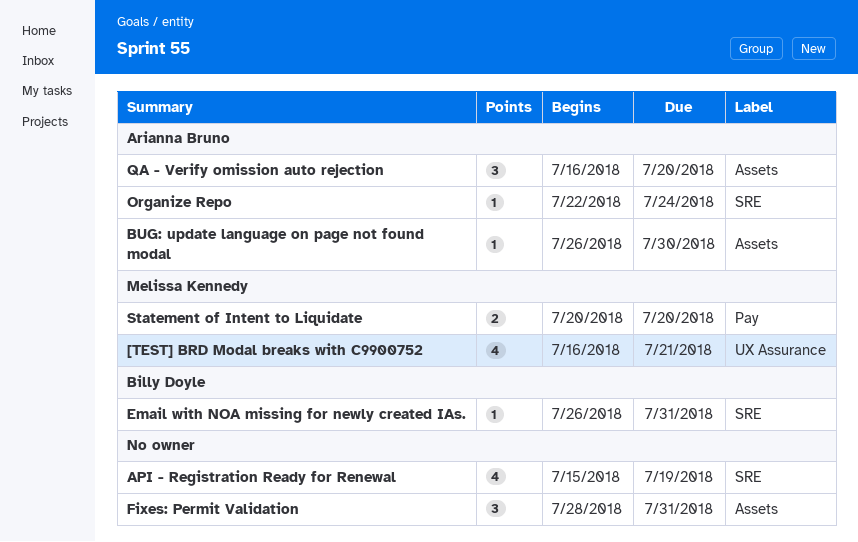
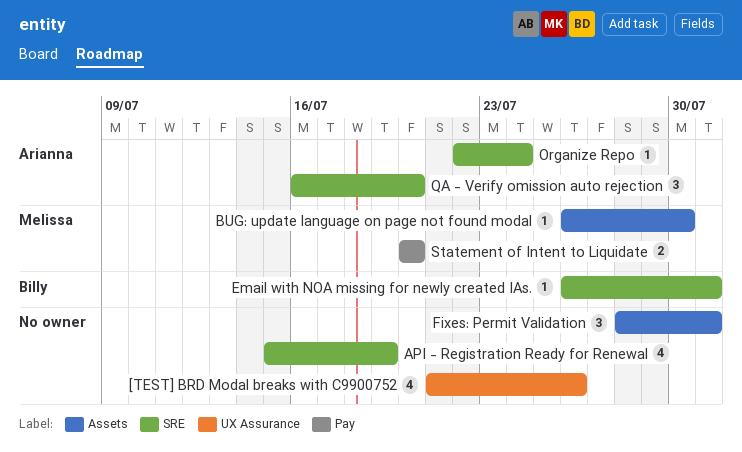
[TEST] BRD Modal breaks with C9900752, owner: Melissa Kennedy -> none
[TEST] BRD Modal breaks with C9900752, start: Jul 16 -> Jul 21
[TEST] BRD Modal breaks with C9900752, due: Jul 21 -> Jul 26
BUG: update language on page not found modal, owner: Arianna Bruno -> Melissa Kennedy
QA - Verify omission auto rejection, label: Assets -> SRE

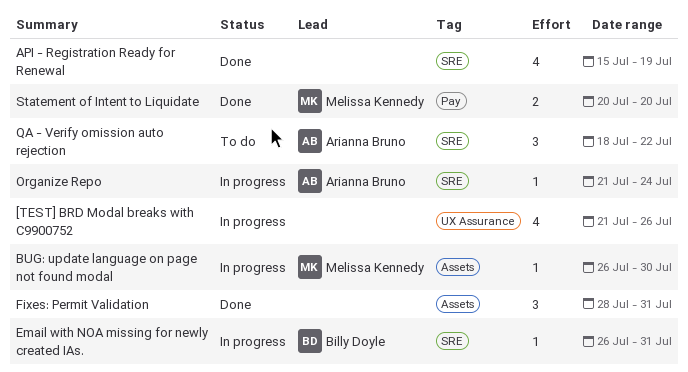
Organize Repo, start: Jul 22 -> Jul 21
QA - Verify omission auto rejection, start: Jul 16 -> Jul 18
QA - Verify omission auto rejection, due: Jul 20 -> Jul 22

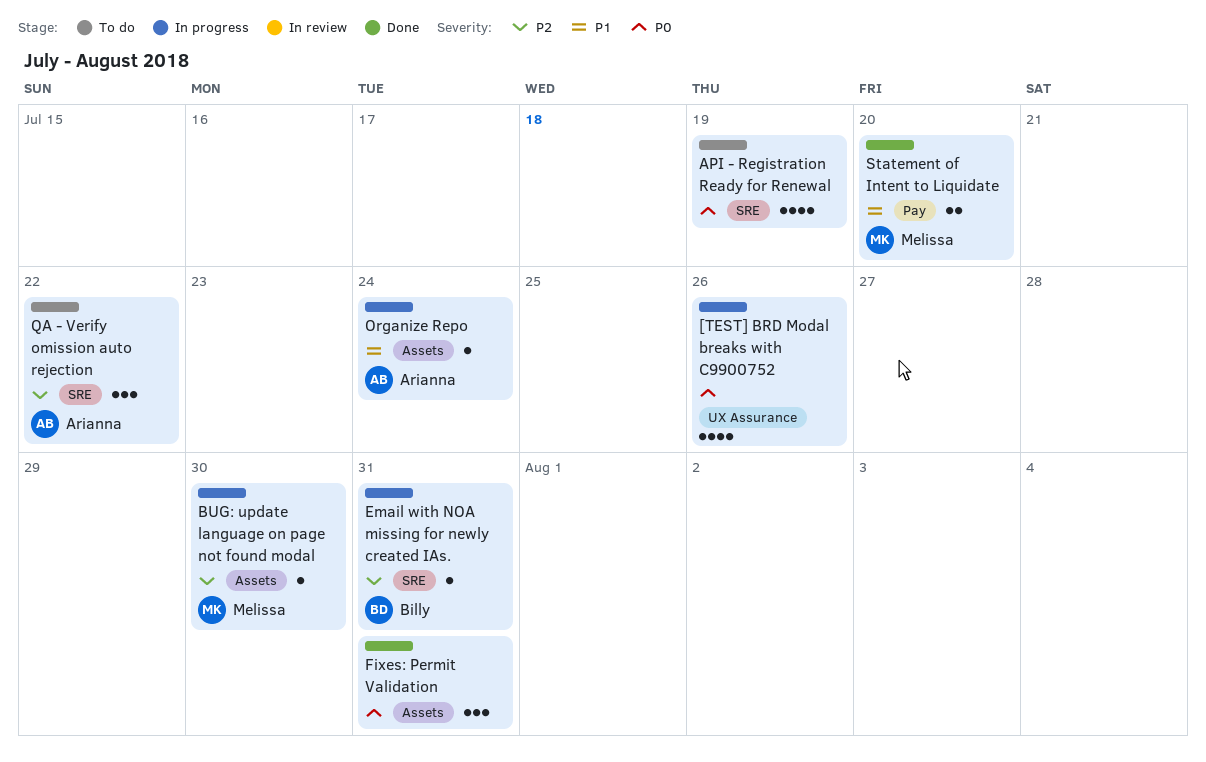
API - Registration Ready for Renewal, status: Done -> To do
Organize Repo, label: SRE -> Assets

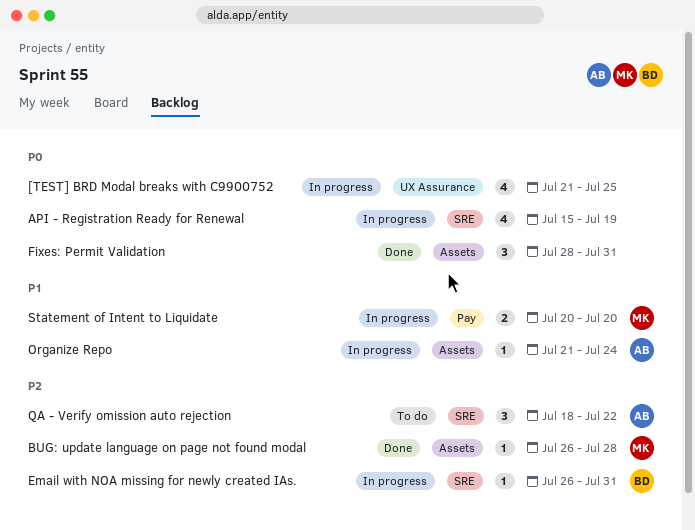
[TEST] BRD Modal breaks with C9900752, due: Jul 26 -> Jul 25
API - Registration Ready for Renewal, status: To do -> In progress
BUG: update language on page not found modal, status: In progress -> Done
BUG: update language on page not found modal, due: Jul 30 -> Jul 28
Statement of Intent to Liquidate, status: Done -> In progress

